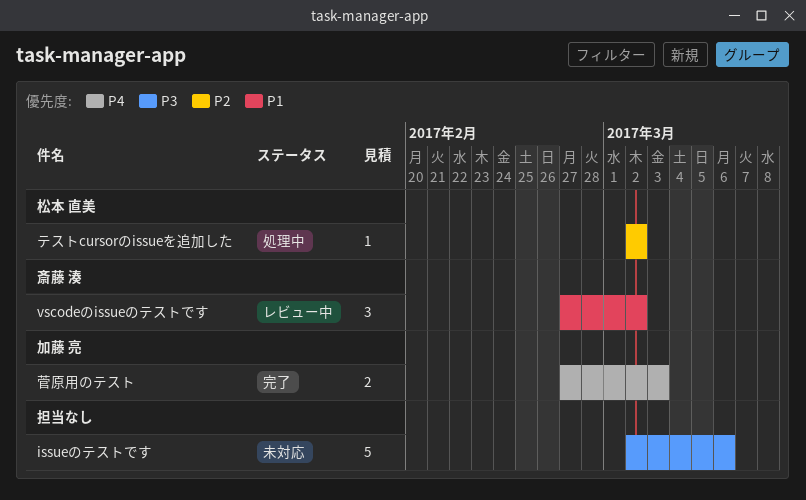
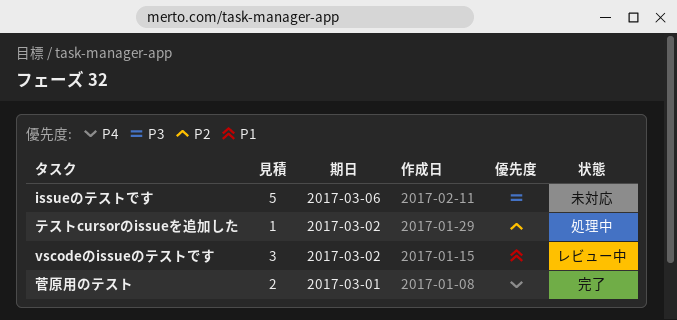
菅原用のテスト, due: Mar 3 -> Mar 1

